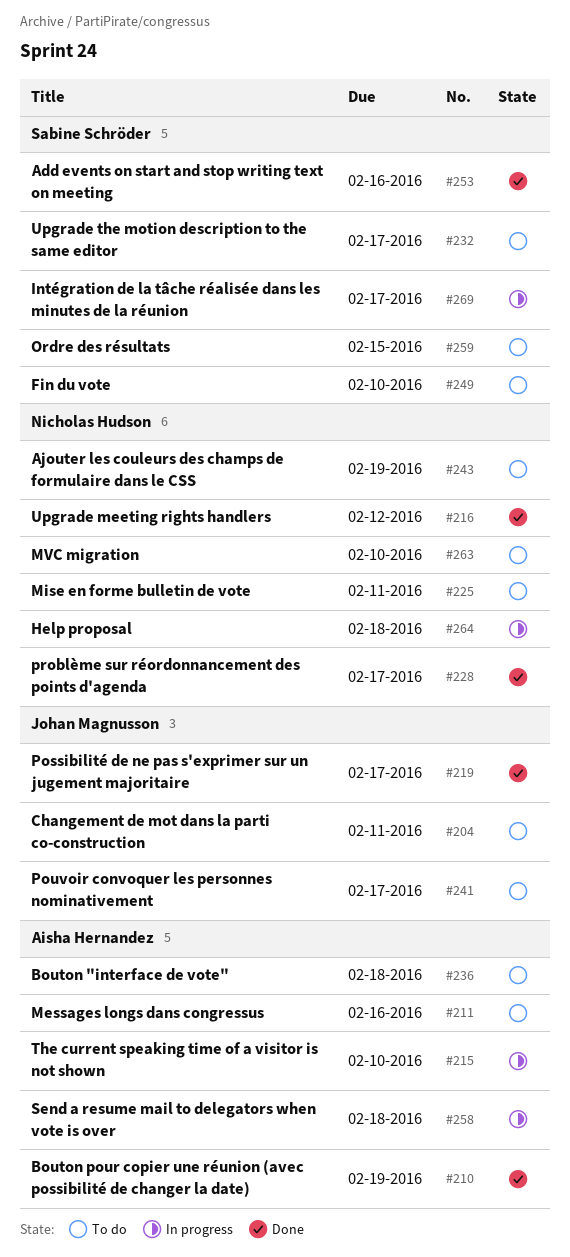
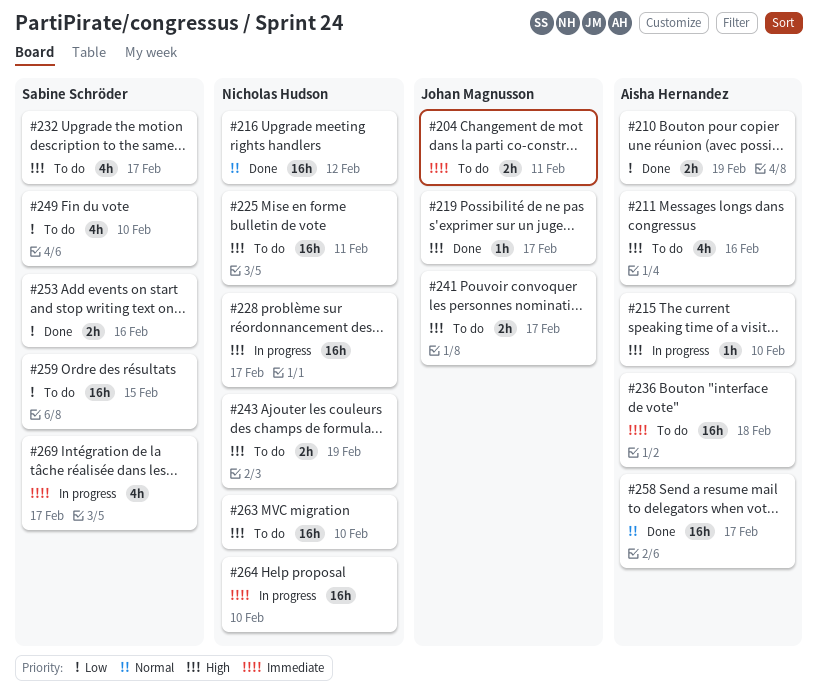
#228, status: Done -> In progress
#258, status: In progress -> Done
#258, due: Feb 18 -> Feb 17
#264, due: Feb 18 -> Feb 10

